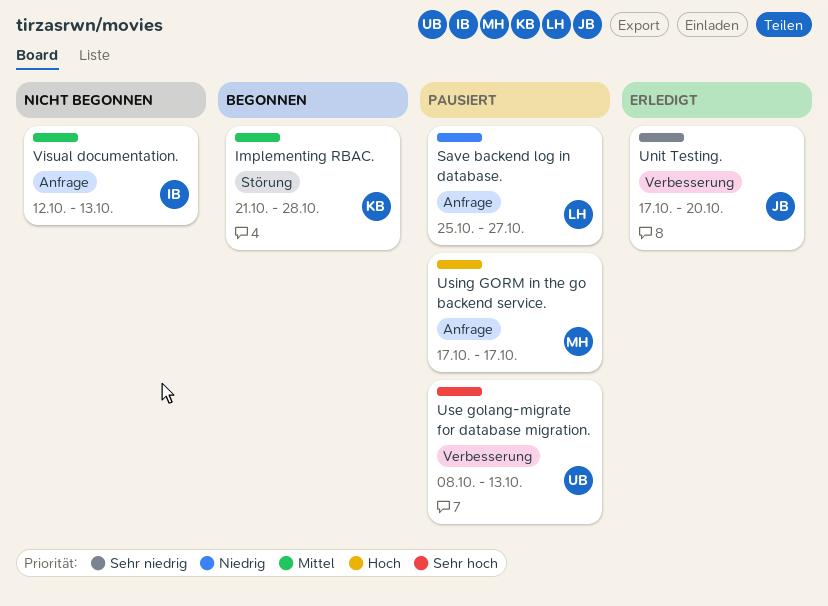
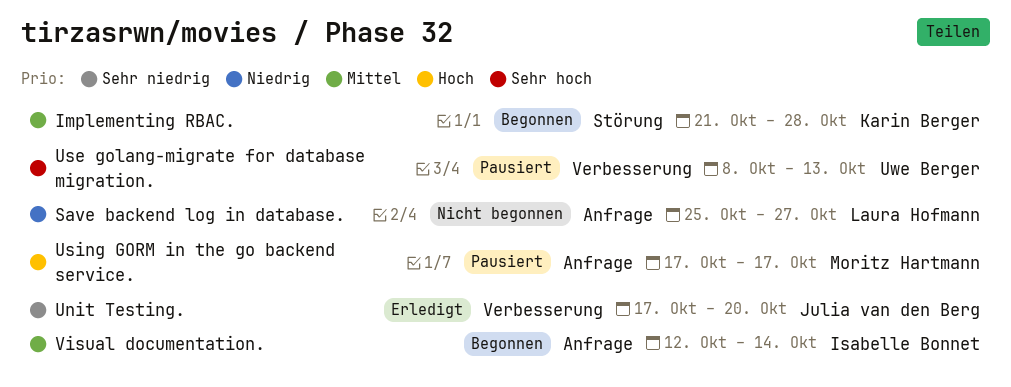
Save backend log in database., status: Pausiert -> Nicht begonnen
Visual documentation., status: Nicht begonnen -> Begonnen
Visual documentation., due: Oct 13 -> Oct 14

